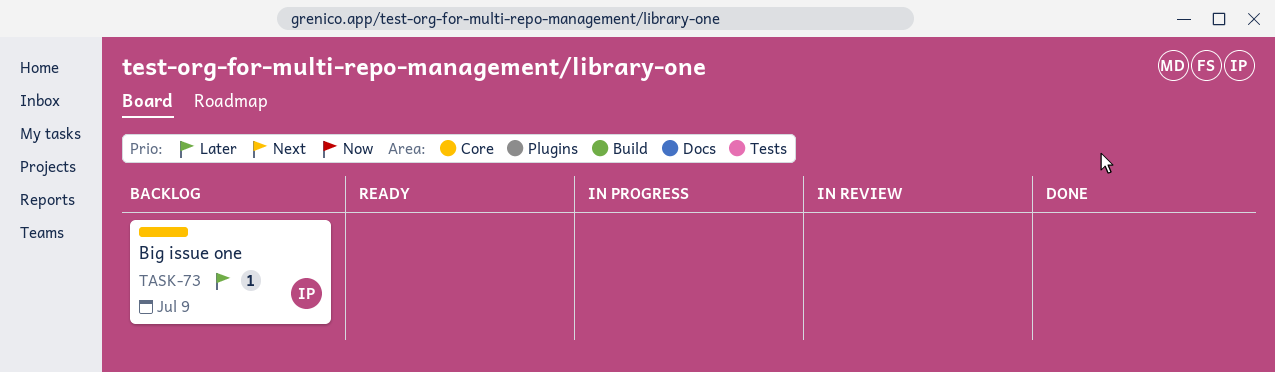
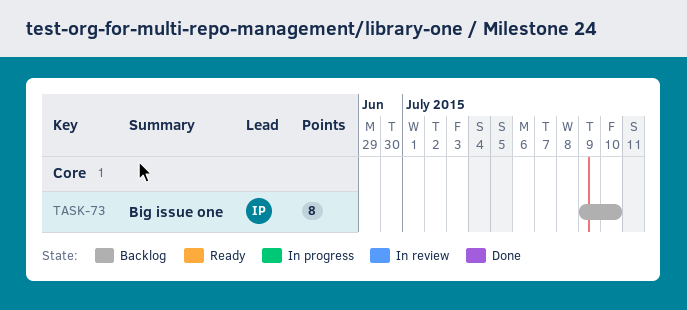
TASK-73, estimate: 1 -> 8
TASK-73, due: Jul 9 -> Jul 10

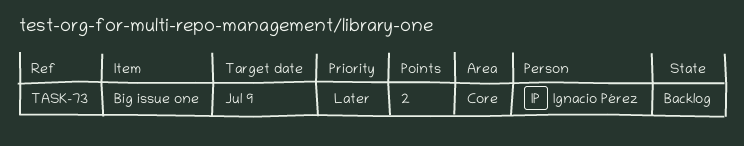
TASK-73, estimate: 8 -> 2
TASK-73, due: Jul 10 -> Jul 9

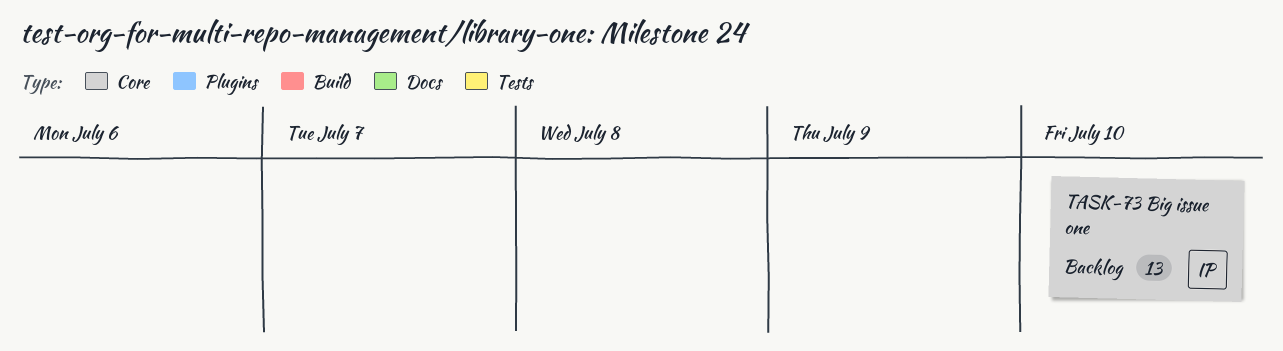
TASK-73, estimate: 2 -> 13
TASK-73, due: Jul 9 -> Jul 10

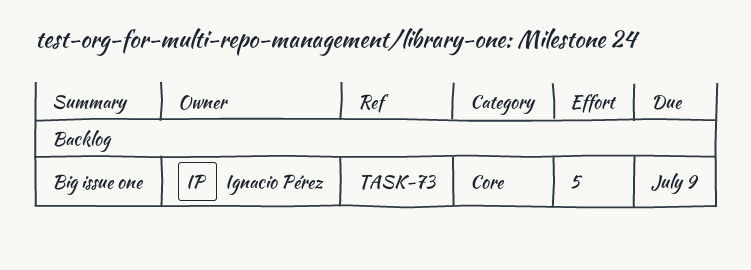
TASK-73, estimate: 13 -> 5
TASK-73, due: Jul 10 -> Jul 9

